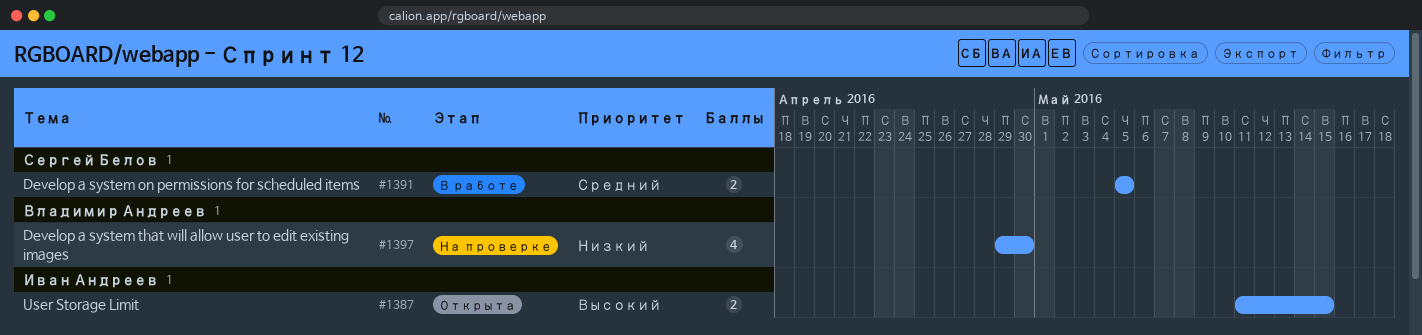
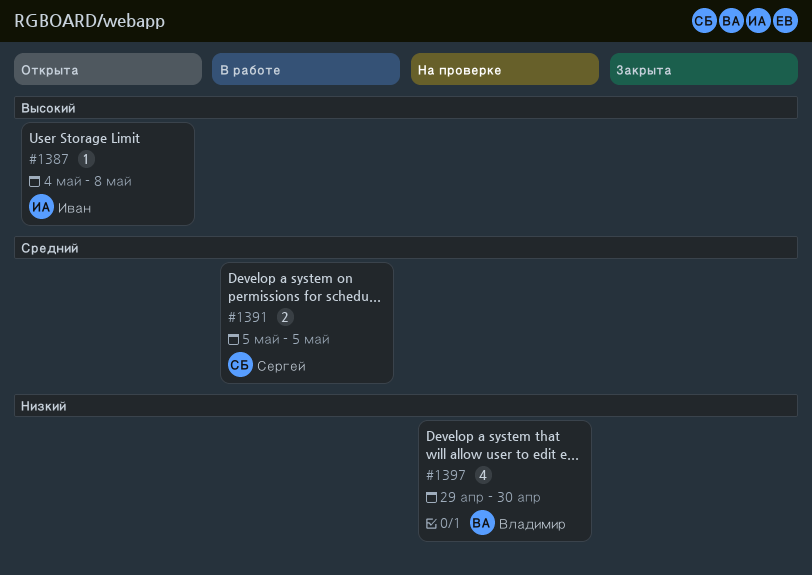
#1387, estimate: 2 -> 1
#1387, start: May 11 -> May 4
#1387, due: May 15 -> May 8

